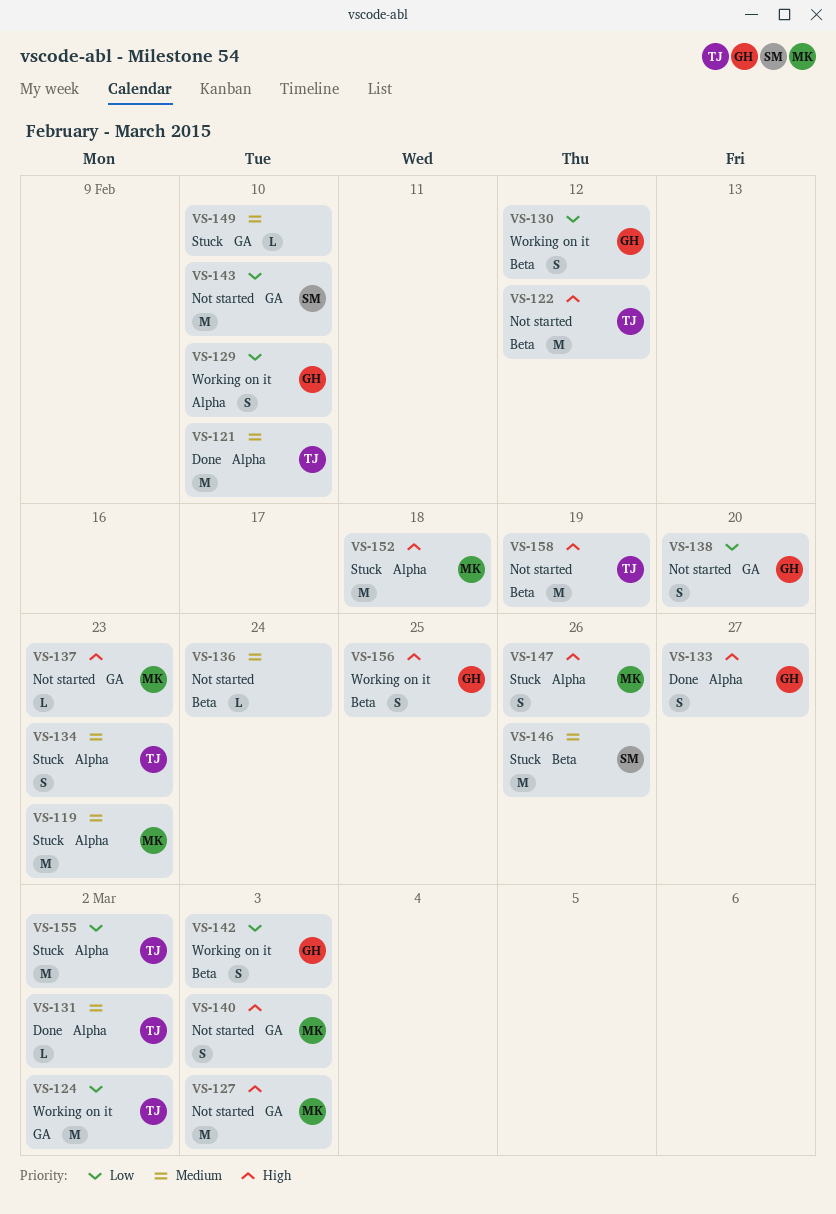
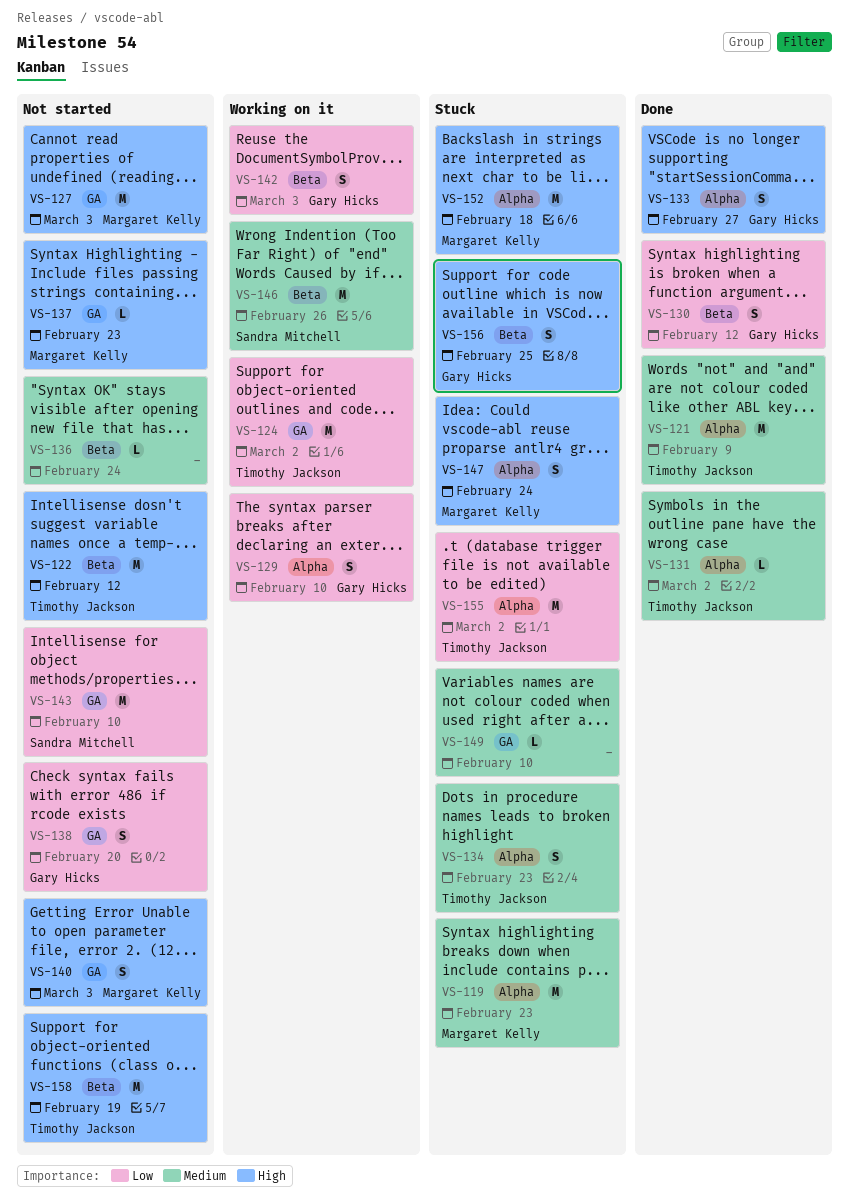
VS-121, due: Feb 10 -> Feb 9
VS-130, status: Working on it -> Done
VS-146, status: Stuck -> Working on it
VS-147, due: Feb 26 -> Feb 24
VS-156, status: Working on it -> Stuck

